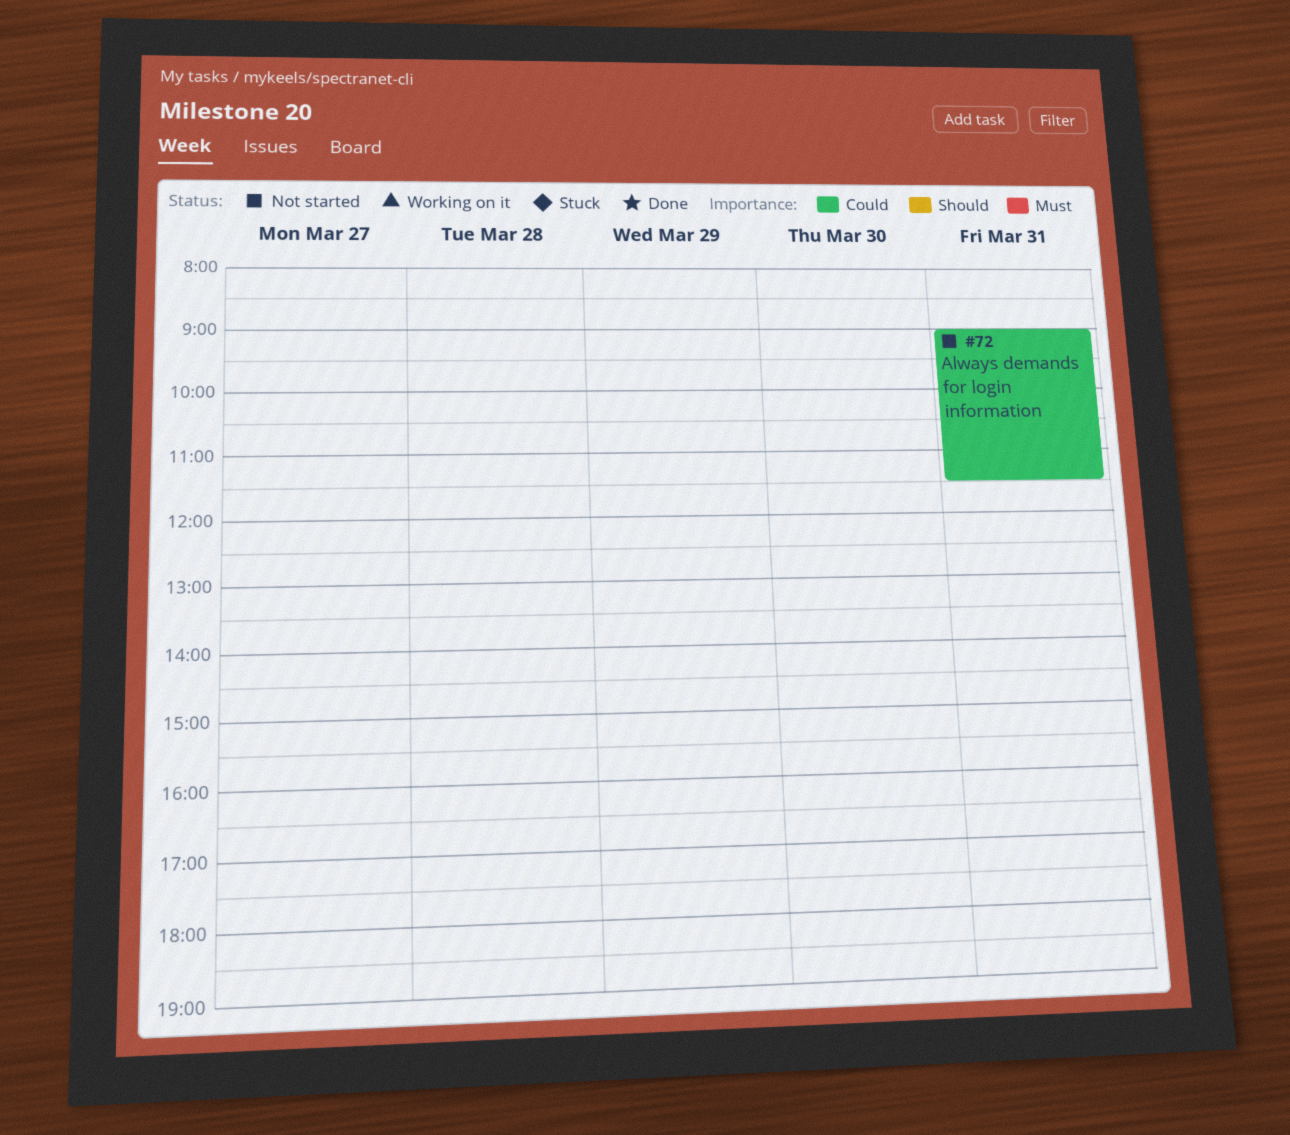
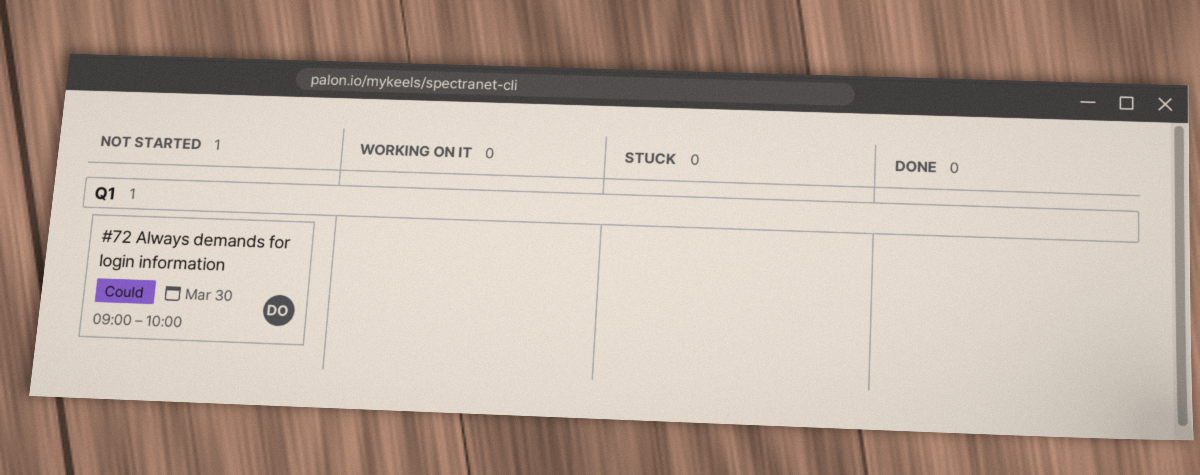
#72, day: Mar 31 -> Mar 30
#72, ends: 11:30 -> 10:00

